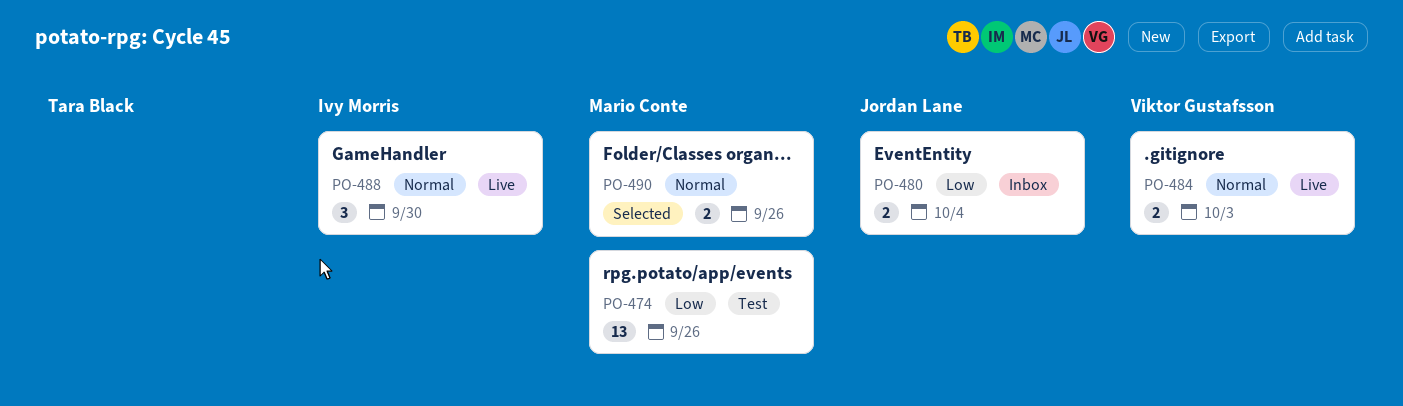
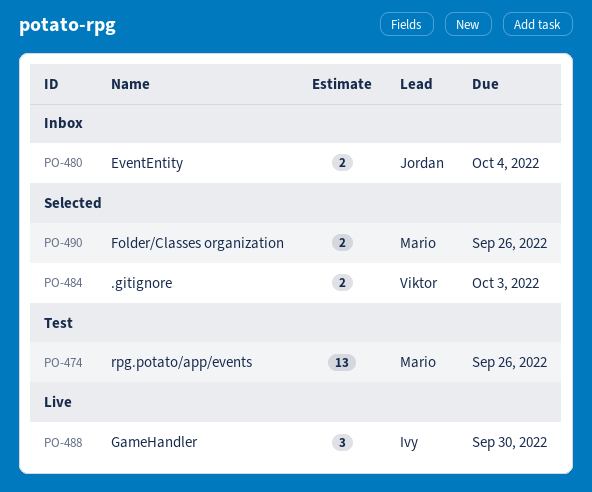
PO-484, status: Live -> Selected

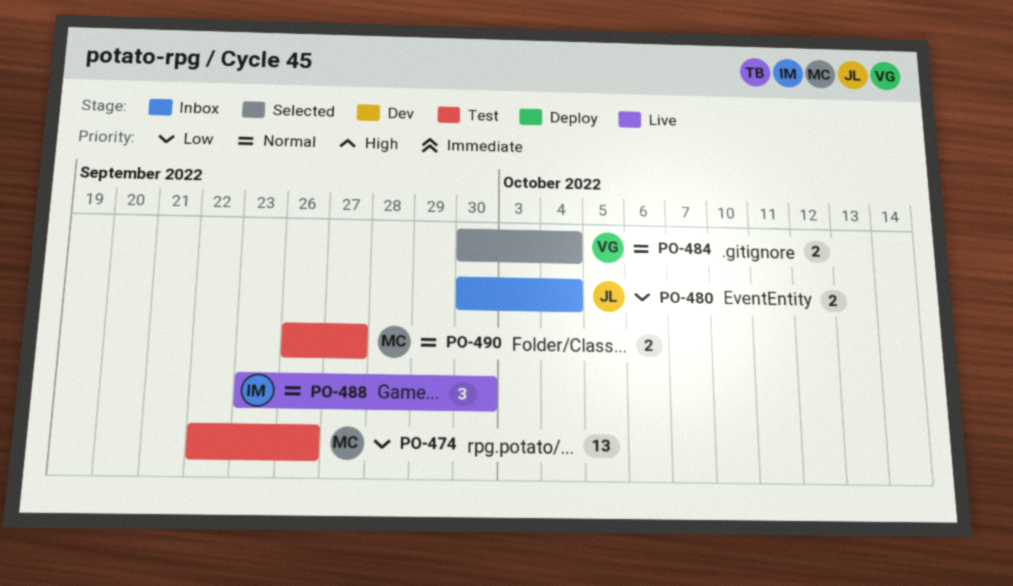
PO-484, due: Oct 3 -> Oct 4
PO-490, status: Selected -> Test
PO-490, due: Sep 26 -> Sep 27

